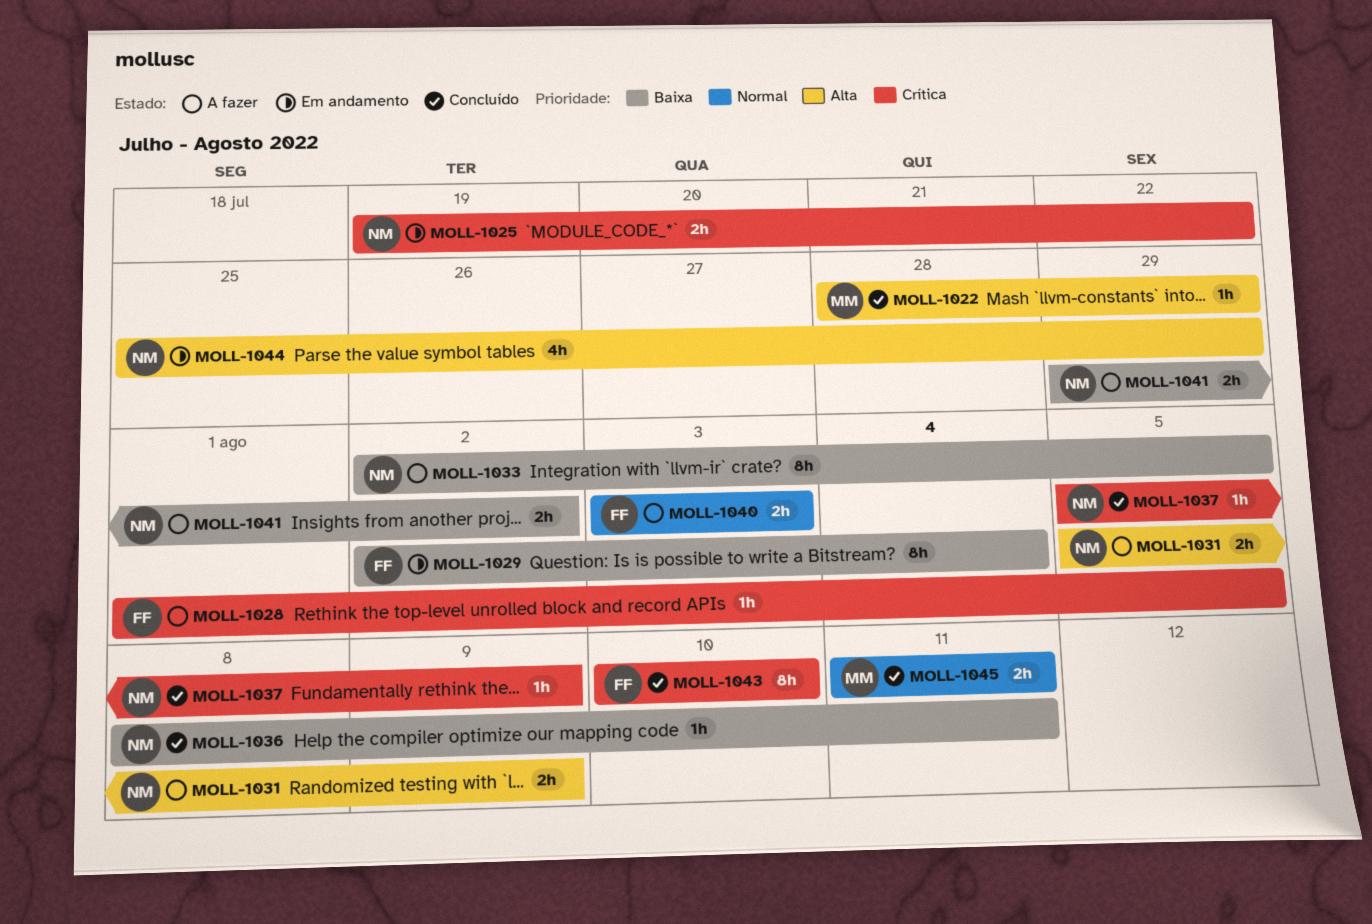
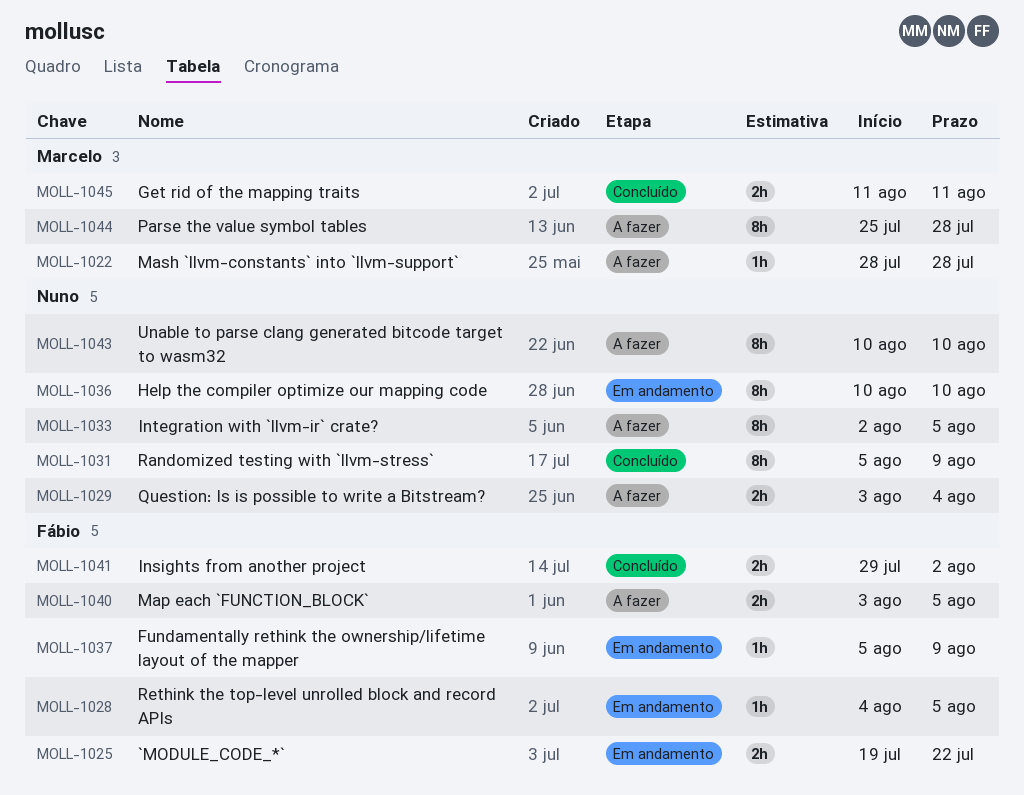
MOLL-1022, status: Concluído -> A fazer
MOLL-1022, due: Jul 29 -> Jul 28
MOLL-1025, owner: Nuno -> Fábio
MOLL-1028, status: A fazer -> Em andamento
MOLL-1028, start: Aug 1 -> Aug 4
MOLL-1029, status: Em andamento -> A fazer
MOLL-1029, owner: Fábio -> Nuno
MOLL-1029, estimate: 8h -> 2h
MOLL-1029, start: Aug 2 -> Aug 3
MOLL-1031, status: A fazer -> Concluído
MOLL-1031, estimate: 2h -> 8h
MOLL-1036, status: Concluído -> Em andamento
MOLL-1036, estimate: 1h -> 8h
MOLL-1036, start: Aug 8 -> Aug 10
MOLL-1036, due: Aug 11 -> Aug 10
MOLL-1037, status: Concluído -> Em andamento
MOLL-1037, owner: Nuno -> Fábio
MOLL-1040, due: Aug 3 -> Aug 5
MOLL-1041, status: A fazer -> Concluído
MOLL-1041, owner: Nuno -> Fábio
MOLL-1043, status: Concluído -> A fazer
MOLL-1043, owner: Fábio -> Nuno
MOLL-1044, status: Em andamento -> A fazer
MOLL-1044, owner: Nuno -> Marcelo
MOLL-1044, estimate: 4h -> 8h
MOLL-1044, due: Jul 29 -> Jul 28

